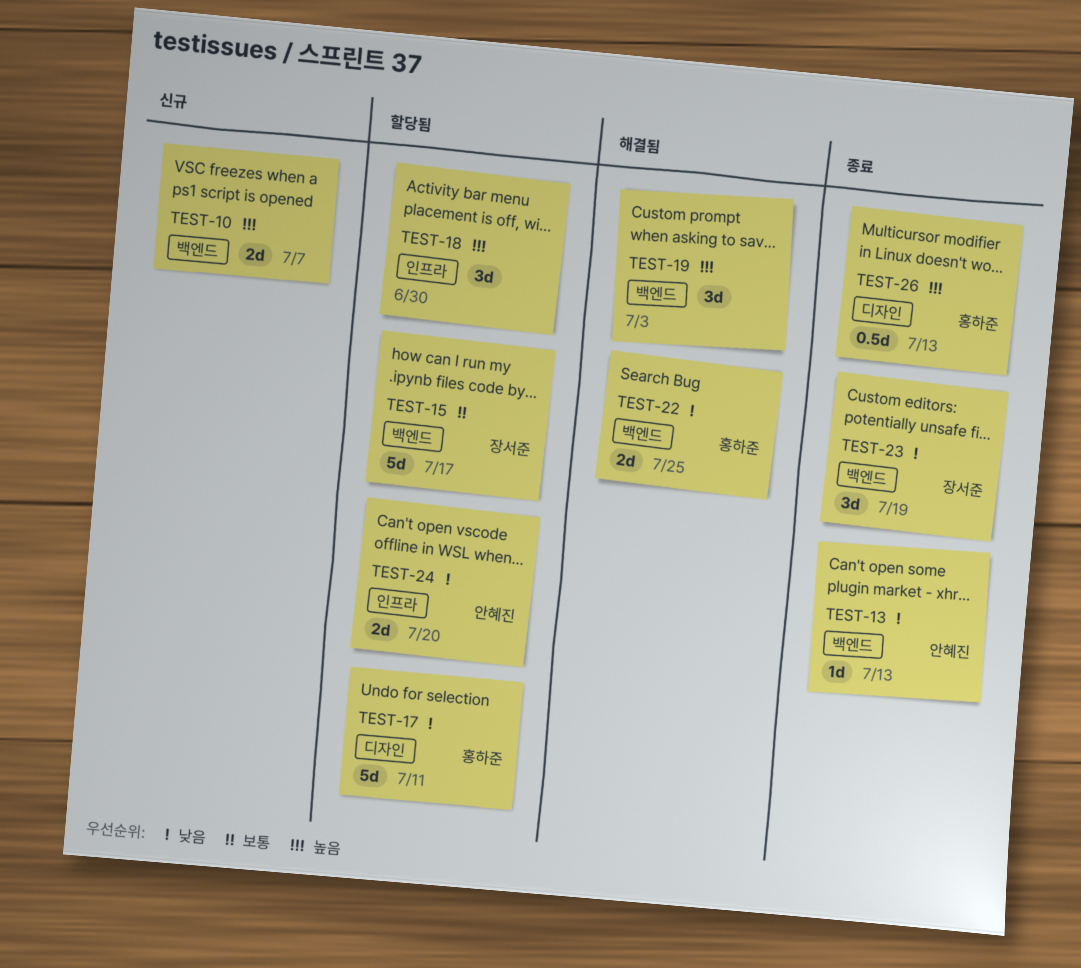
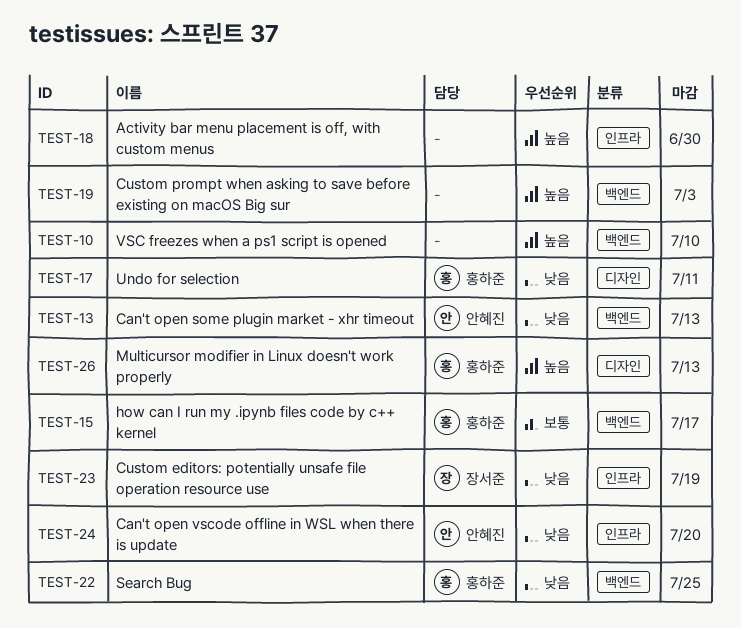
TEST-10, due: Jul 7 -> Jul 10
TEST-15, owner: 장서준 -> 홍하준
TEST-23, label: 백엔드 -> 인프라

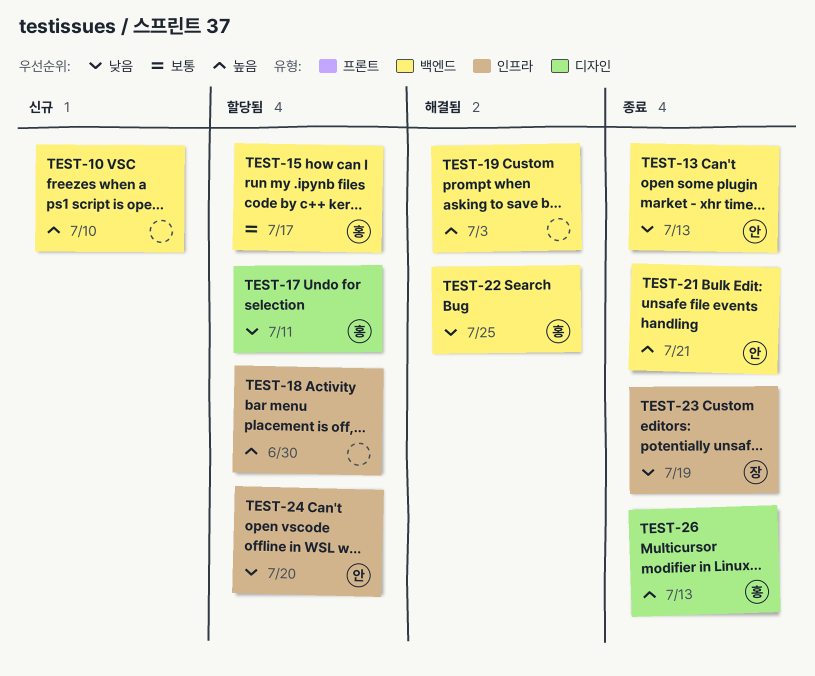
TEST-21: none -> present

